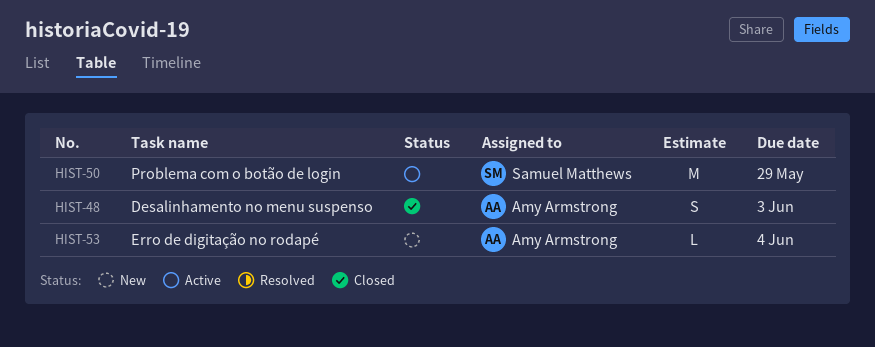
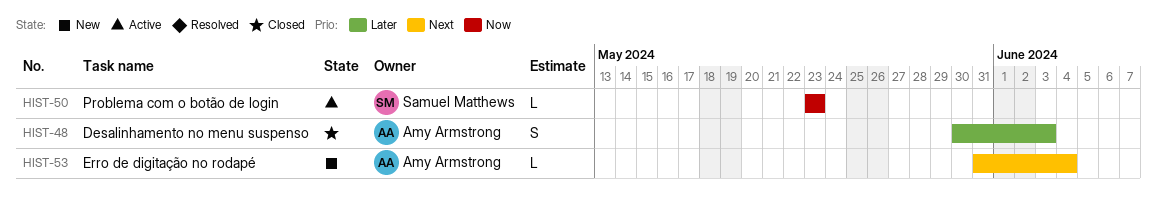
HIST-50, estimate: M -> L
HIST-50, due: May 29 -> May 23

